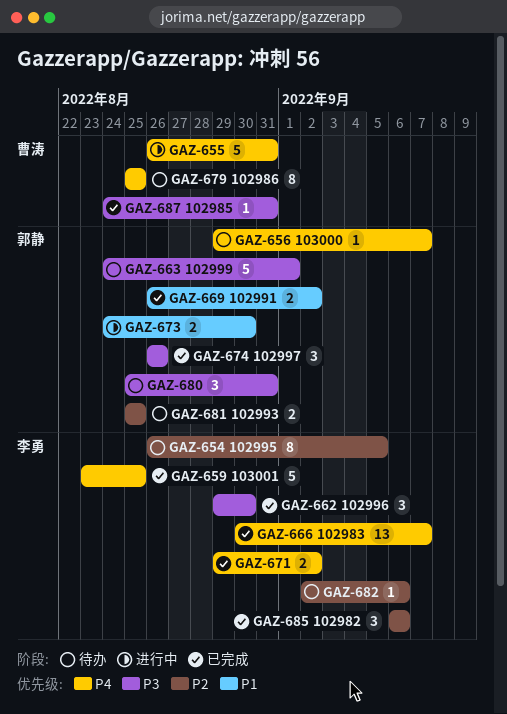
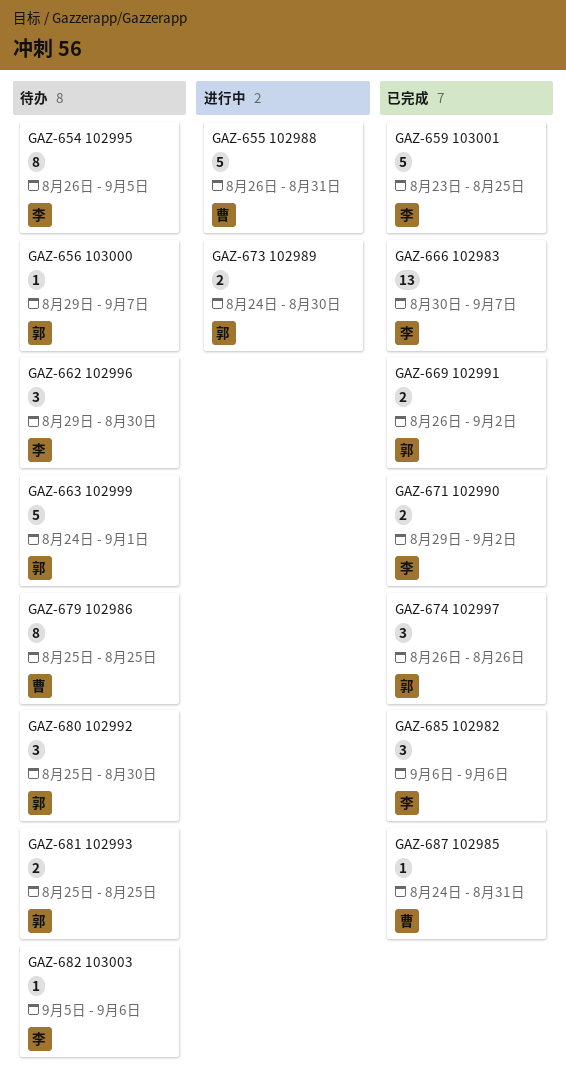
GAZ-662, status: 已完成 -> 待办
GAZ-680, due: Aug 31 -> Aug 30
GAZ-682, start: Sep 2 -> Sep 5

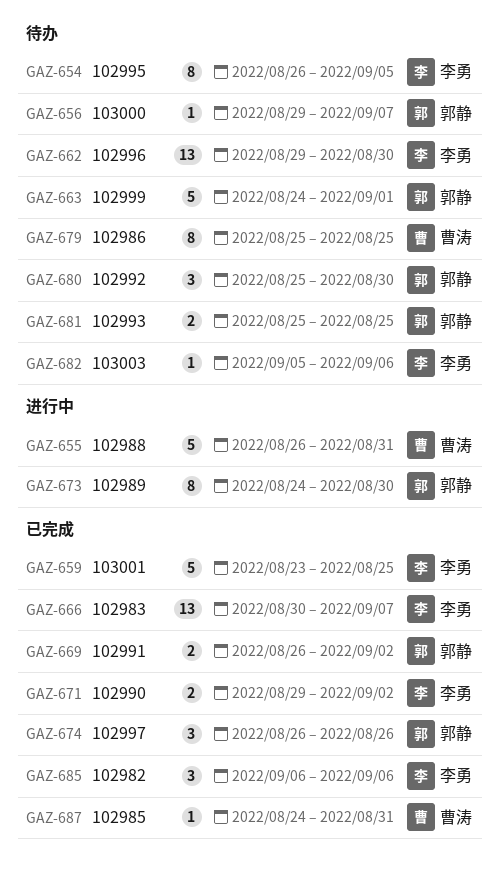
GAZ-662, estimate: 3 -> 13
GAZ-673, estimate: 2 -> 8

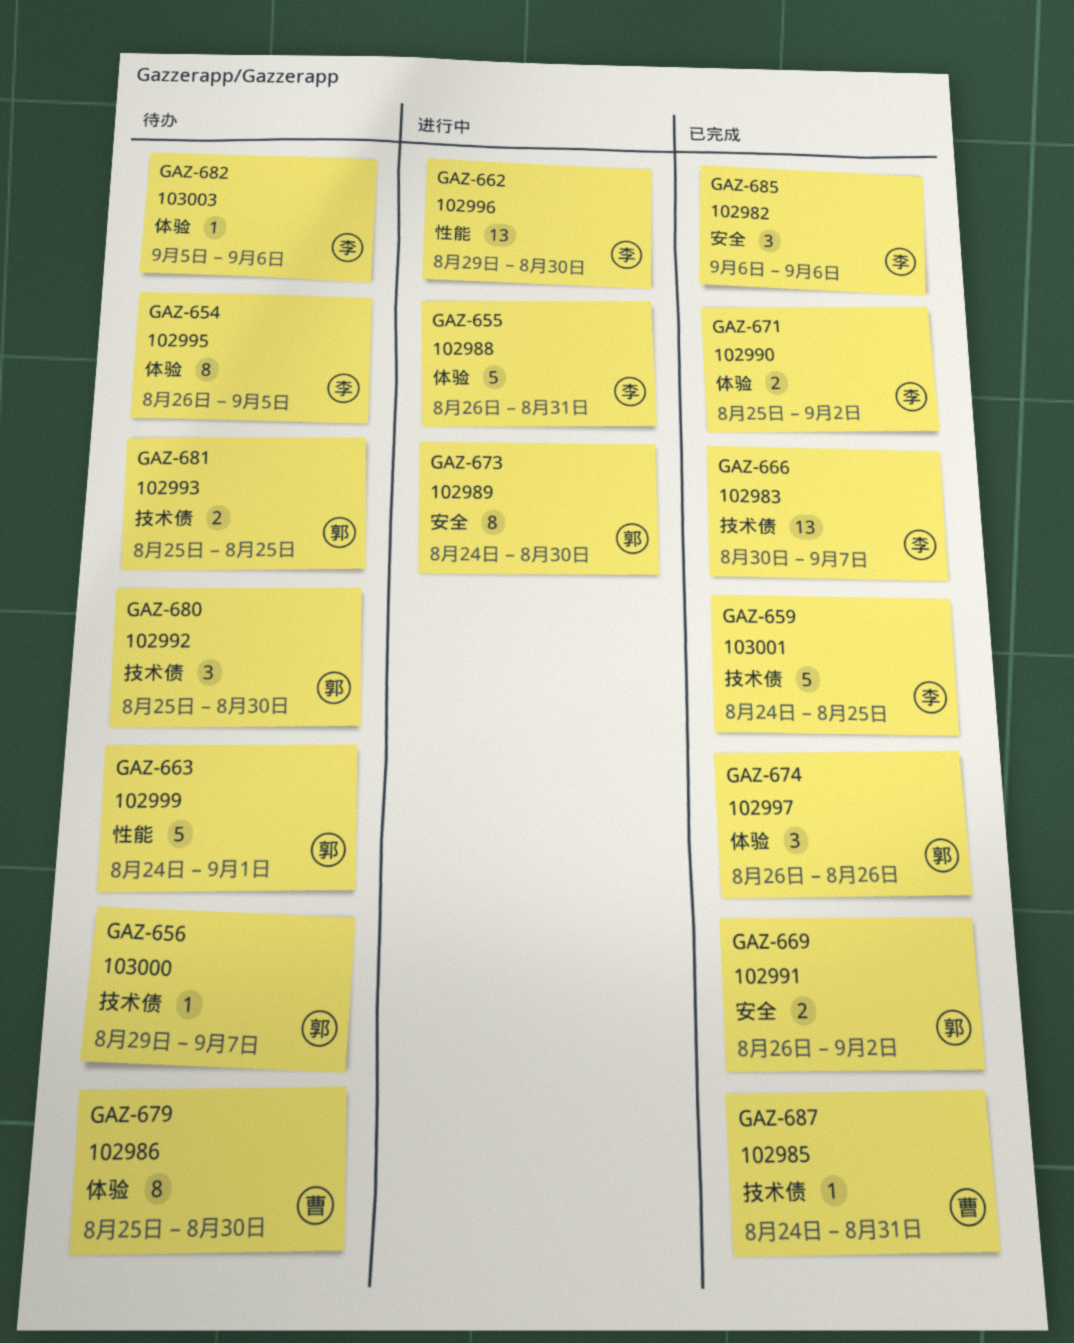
GAZ-655, owner: 曹涛 -> 李勇
GAZ-659, start: Aug 23 -> Aug 24
GAZ-662, status: 待办 -> 进行中
GAZ-671, start: Aug 29 -> Aug 25
GAZ-679, due: Aug 25 -> Aug 30

